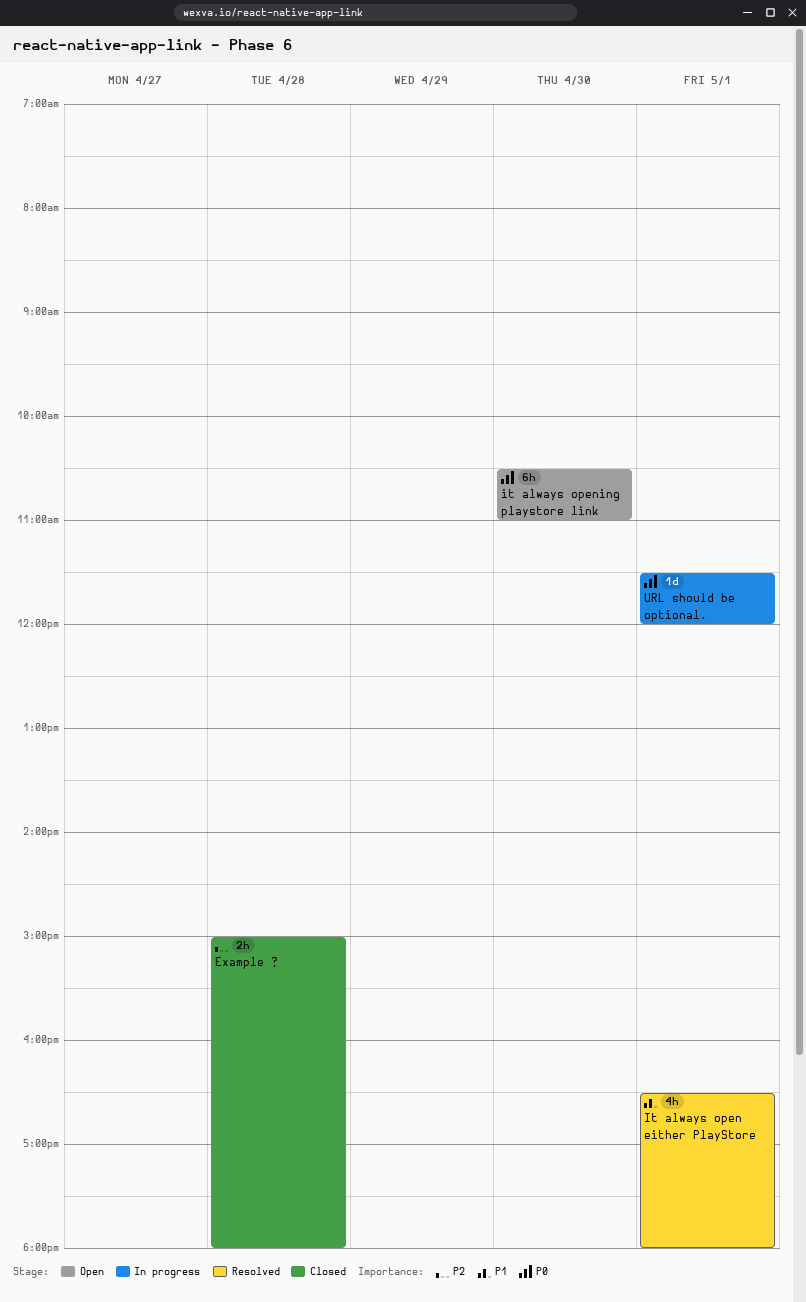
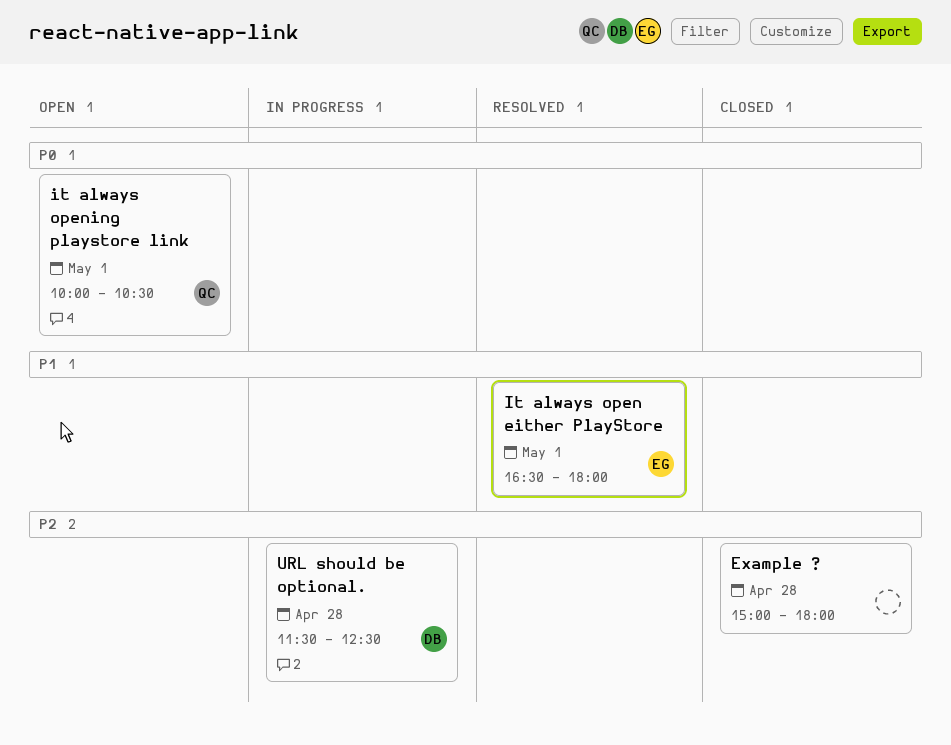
it always opening playstore link, day: Apr 30 -> May 1
it always opening playstore link, begins: 10:30 -> 10:00
it always opening playstore link, ends: 11:00 -> 10:30
URL should be optional., priority: P0 -> P2
URL should be optional., day: May 1 -> Apr 28
URL should be optional., ends: 12:00 -> 12:30

